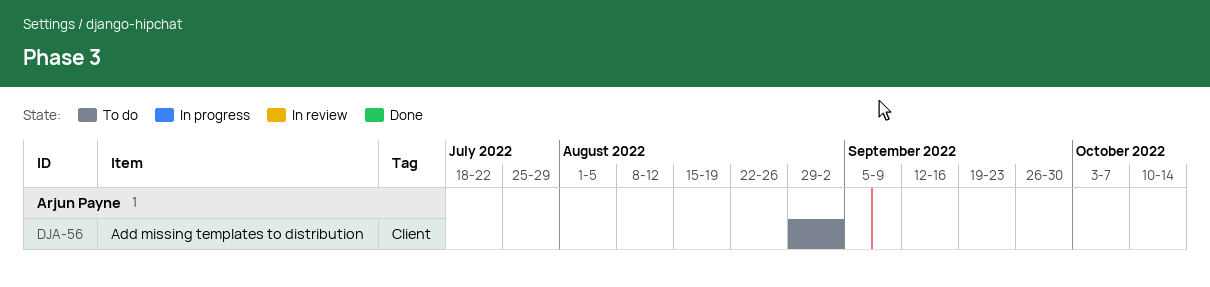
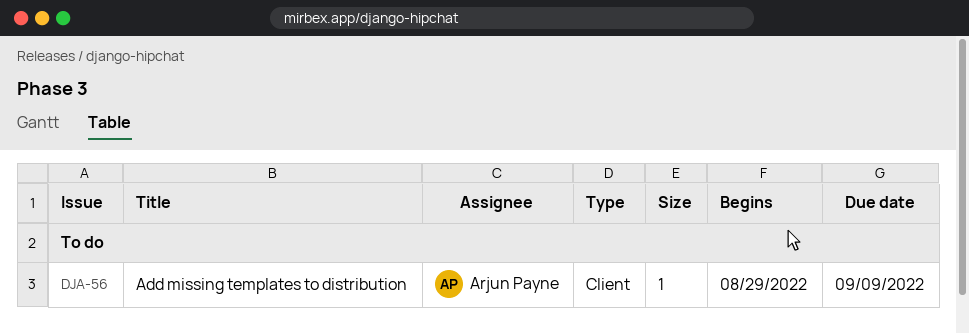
DJA-56, due: Sep 2 -> Sep 9

